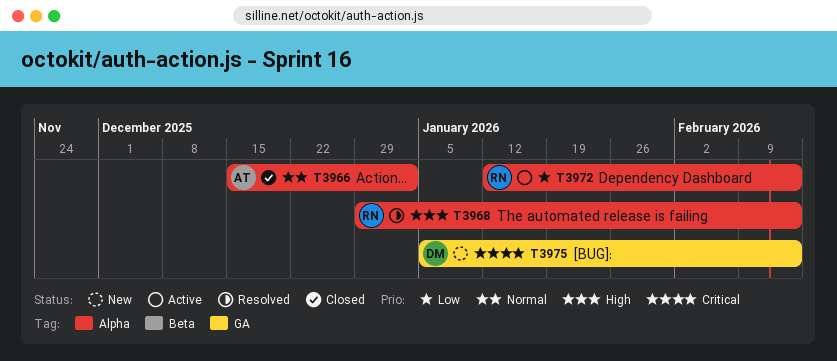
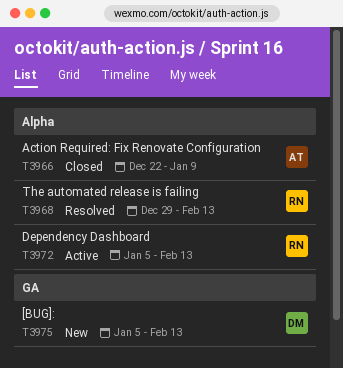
T3966, start: Dec 15 -> Dec 22
T3966, due: Jan 2 -> Jan 9
T3972, start: Jan 12 -> Jan 5

